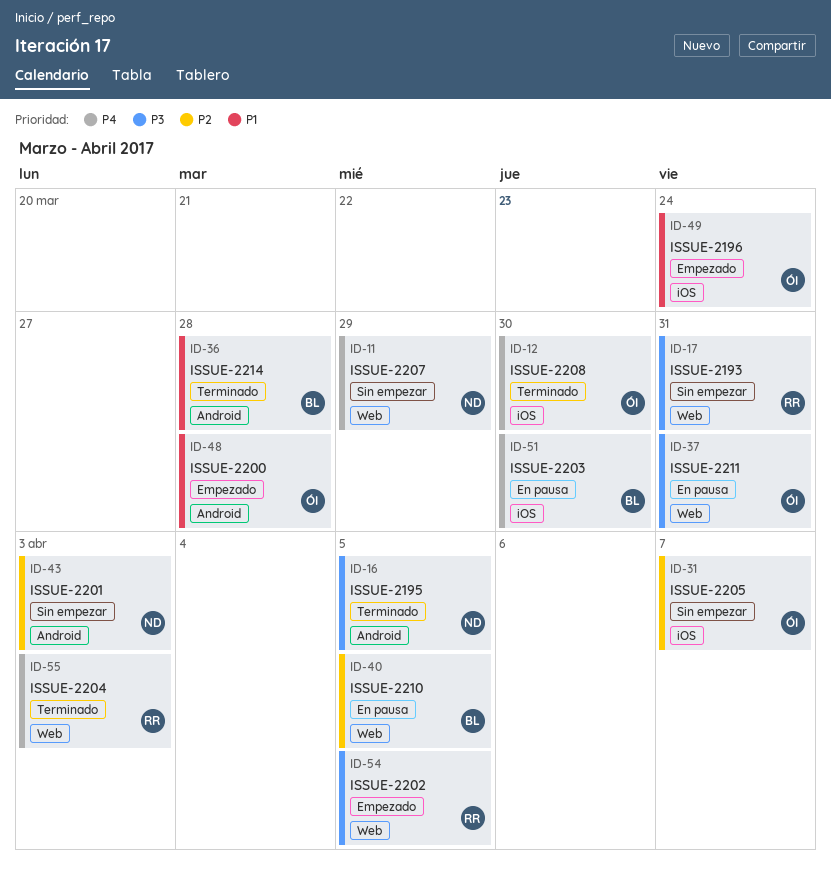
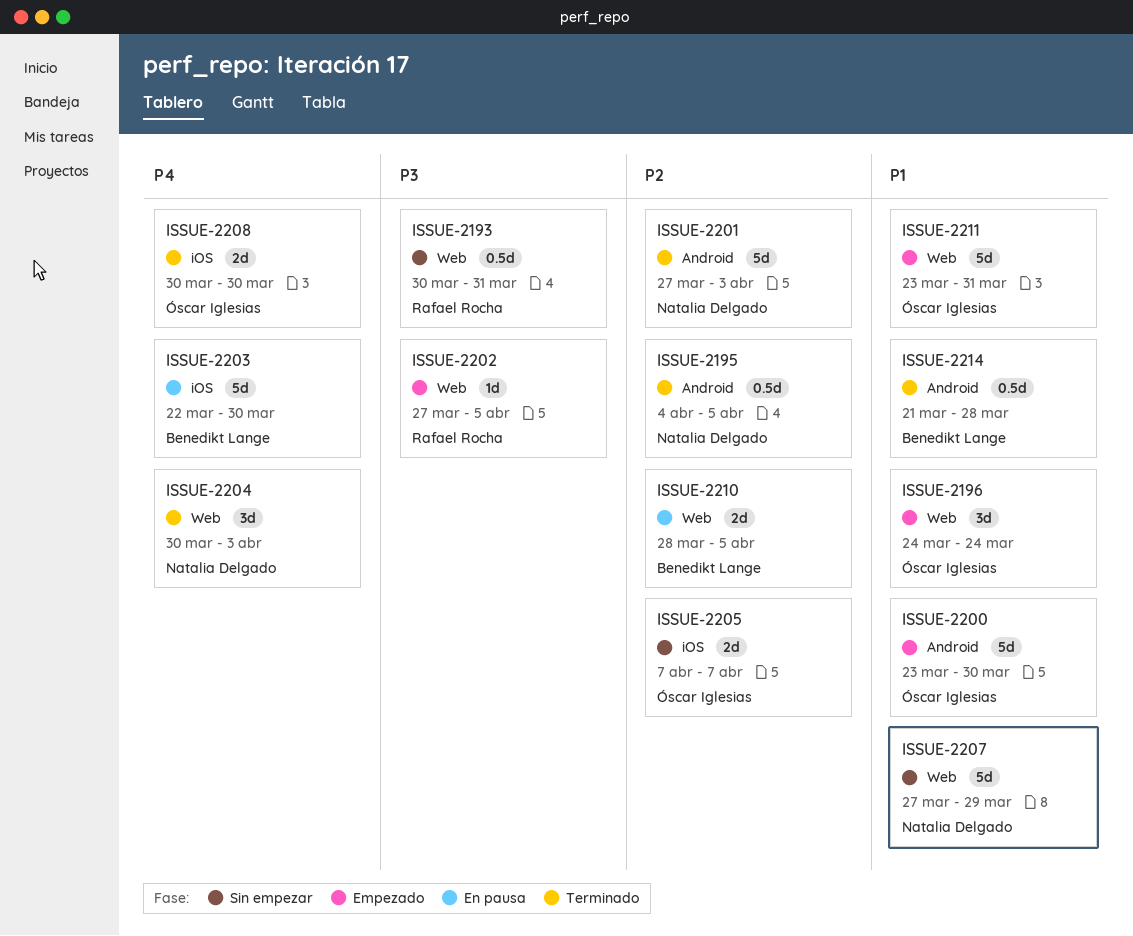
ISSUE-2195, priority: P3 -> P2
ISSUE-2196, label: iOS -> Web
ISSUE-2200, due: Mar 28 -> Mar 30
ISSUE-2201, status: Sin empezar -> Terminado
ISSUE-2204, owner: Rafael Rocha -> Natalia Delgado
ISSUE-2207, priority: P4 -> P1
ISSUE-2211, status: En pausa -> Empezado
ISSUE-2211, priority: P3 -> P1

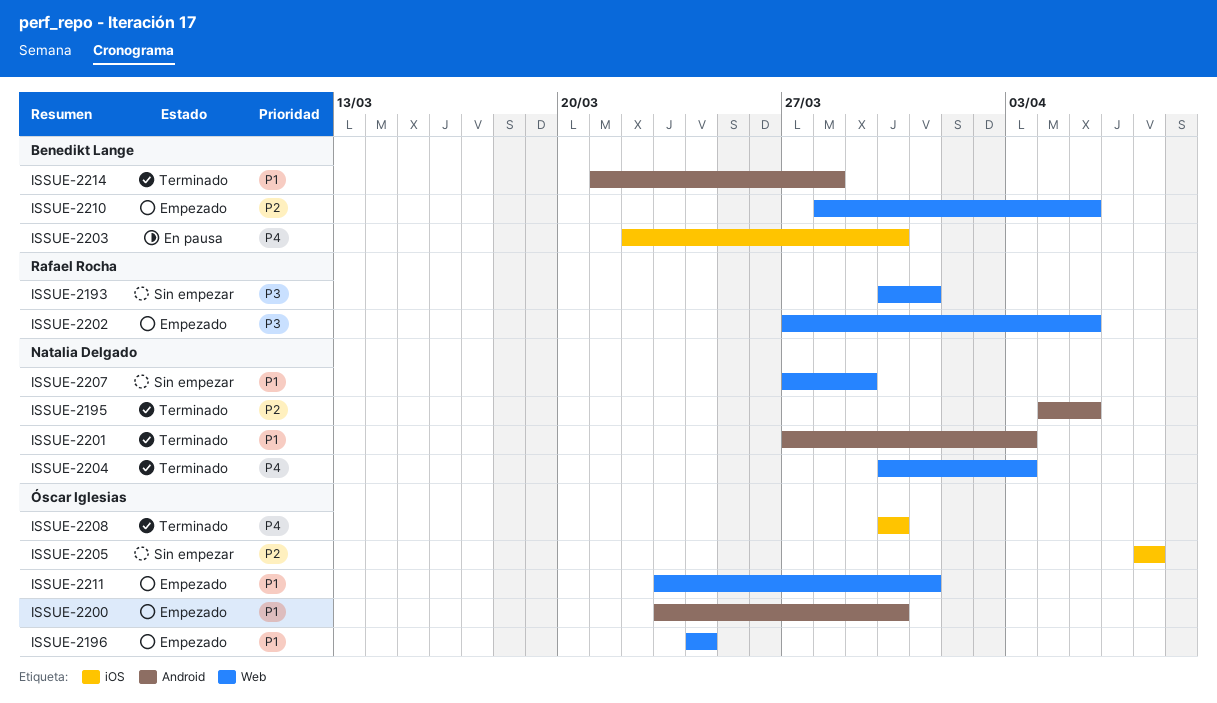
ISSUE-2201, priority: P2 -> P1
ISSUE-2210, status: En pausa -> Empezado

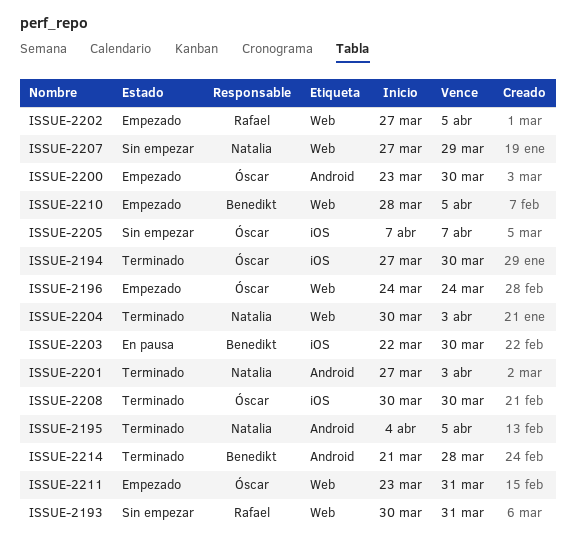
ISSUE-2194: none -> present

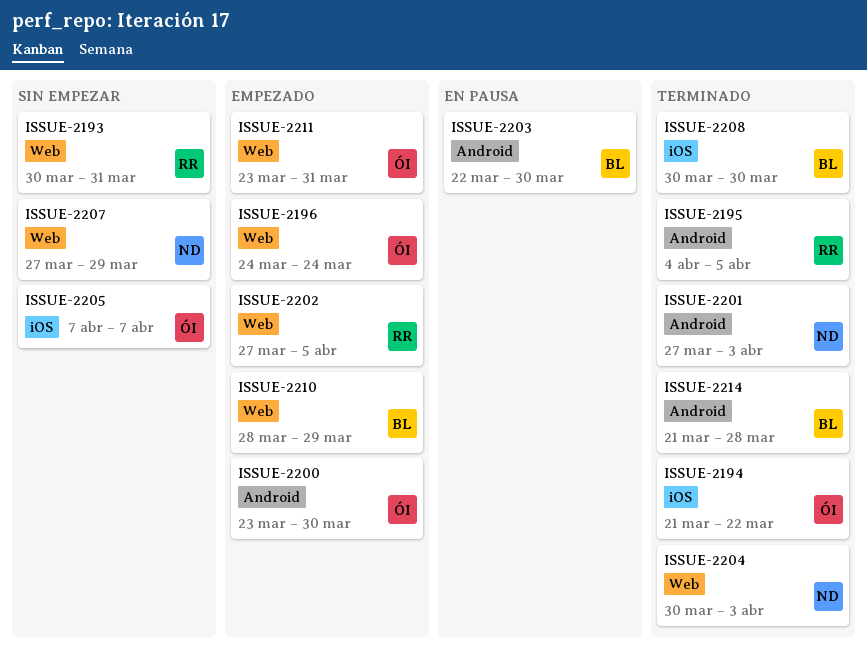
ISSUE-2194, start: Mar 27 -> Mar 21
ISSUE-2194, due: Mar 30 -> Mar 22
ISSUE-2195, owner: Natalia -> Rafael
ISSUE-2203, label: iOS -> Android
ISSUE-2208, owner: Óscar -> Benedikt
ISSUE-2210, due: Apr 5 -> Mar 29

